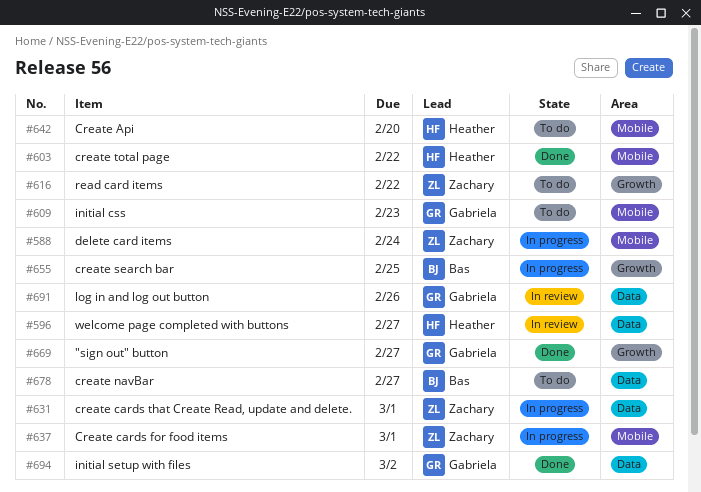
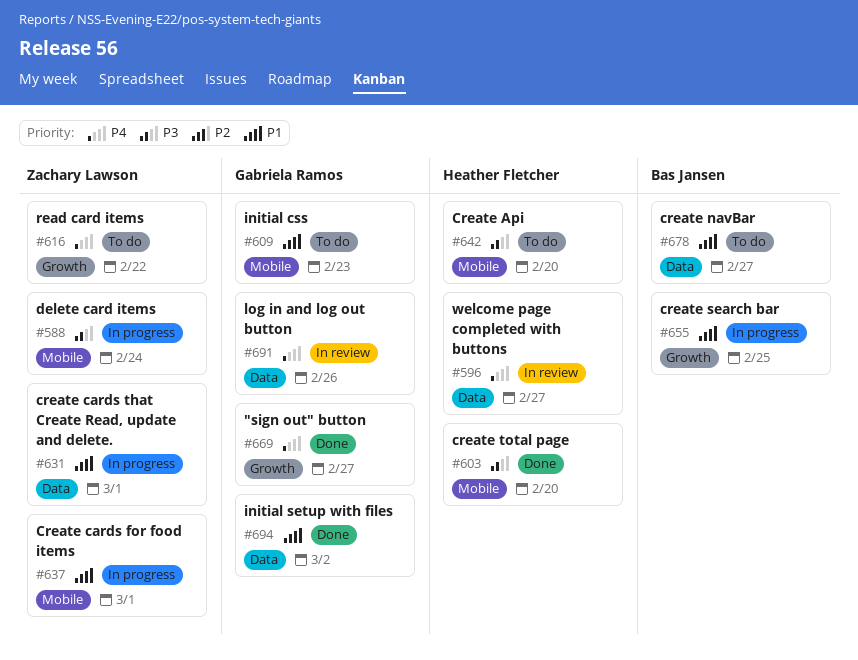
#603, due: Feb 22 -> Feb 20

